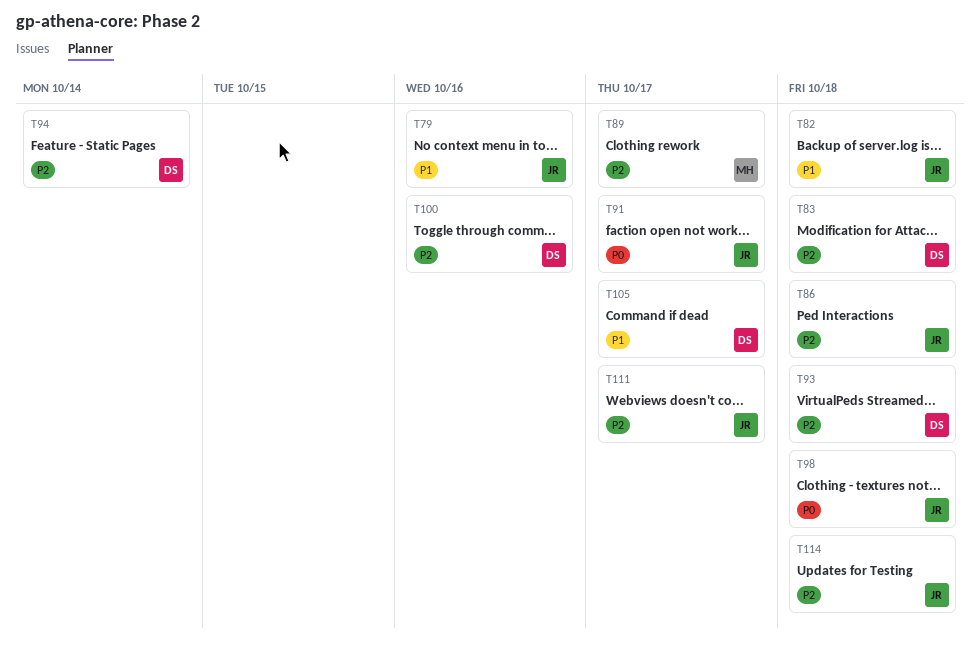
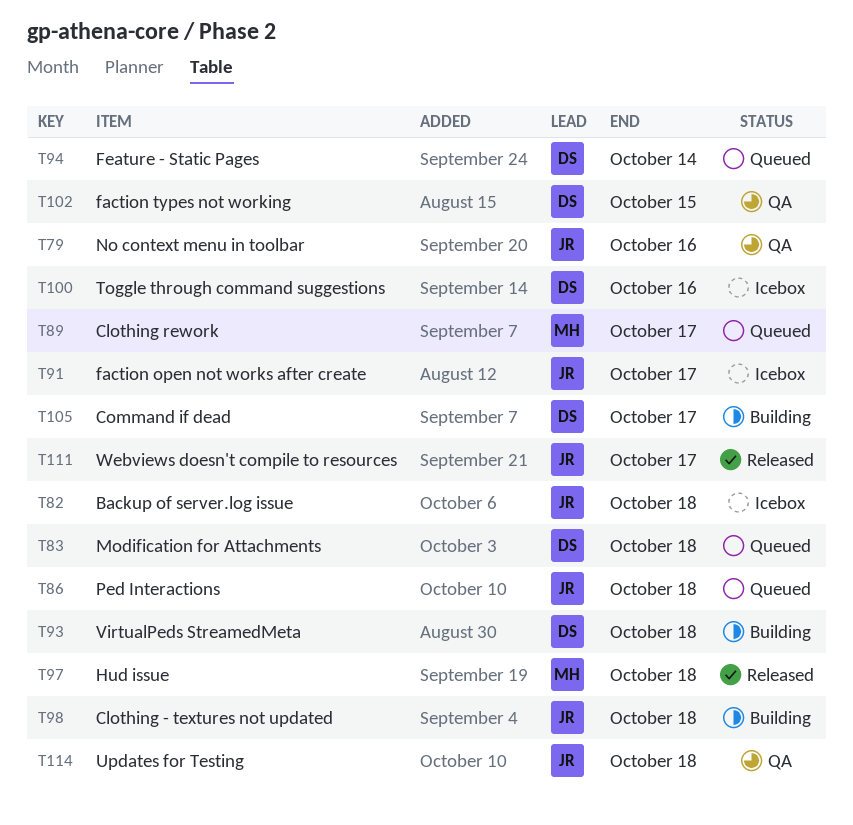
T97: none -> present
T102: none -> present

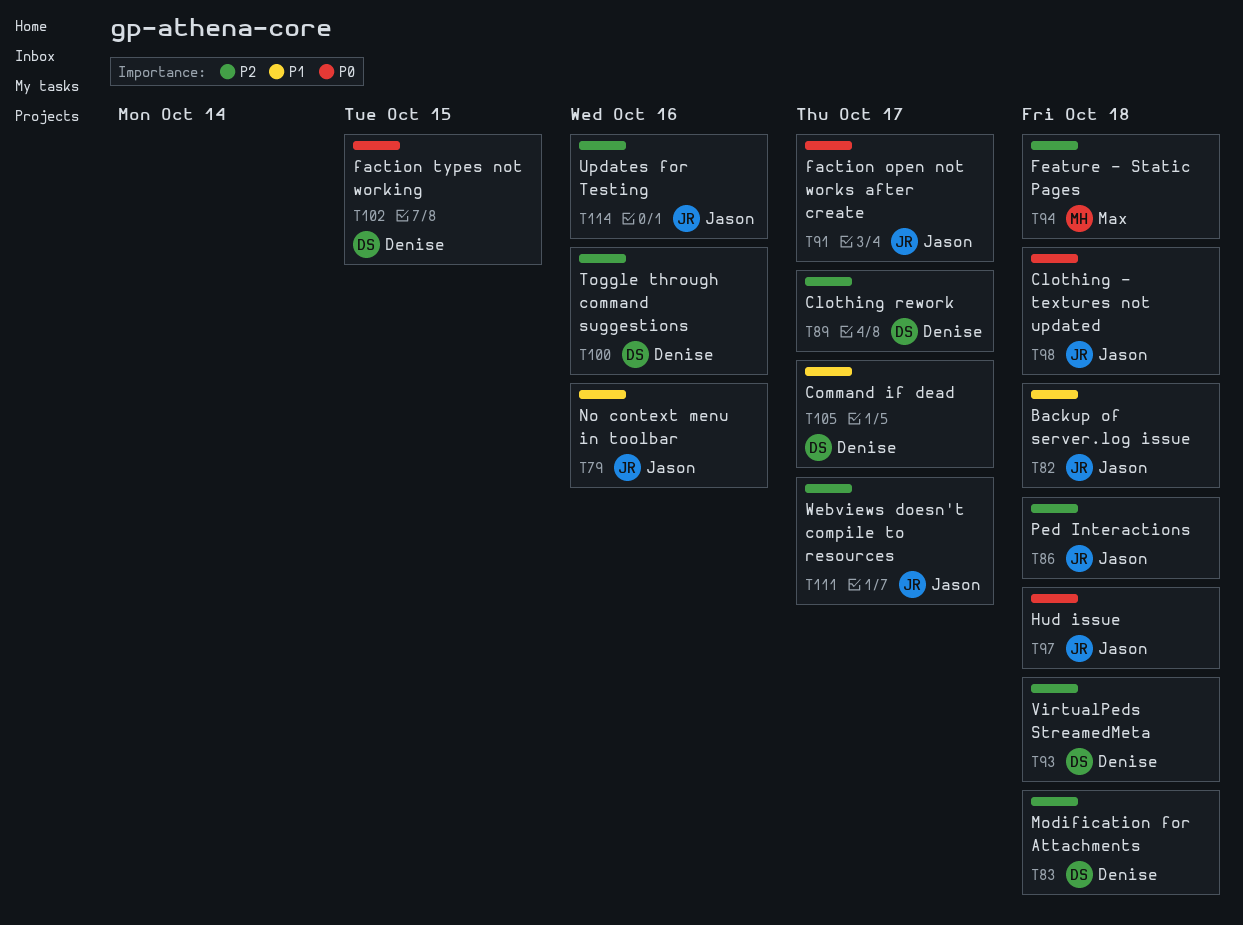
T89, owner: Max -> Denise
T94, owner: Denise -> Max
T94, due: Oct 14 -> Oct 18
T97, owner: Max -> Jason
T114, due: Oct 18 -> Oct 16

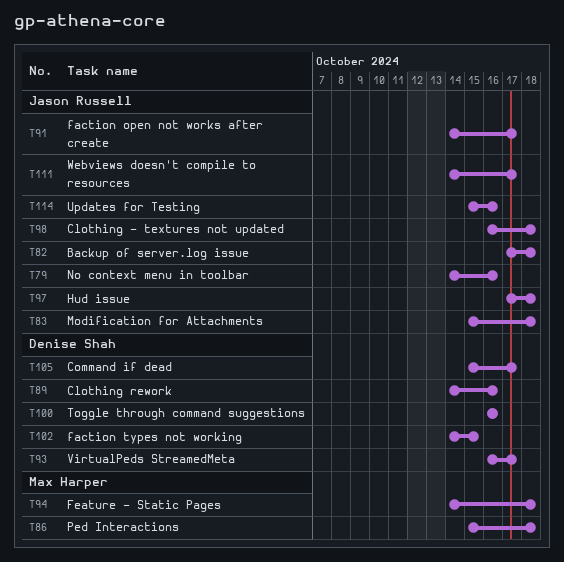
T83, owner: Denise Shah -> Jason Russell
T86, owner: Jason Russell -> Max Harper
T89, due: Oct 17 -> Oct 16
T93, due: Oct 18 -> Oct 17

